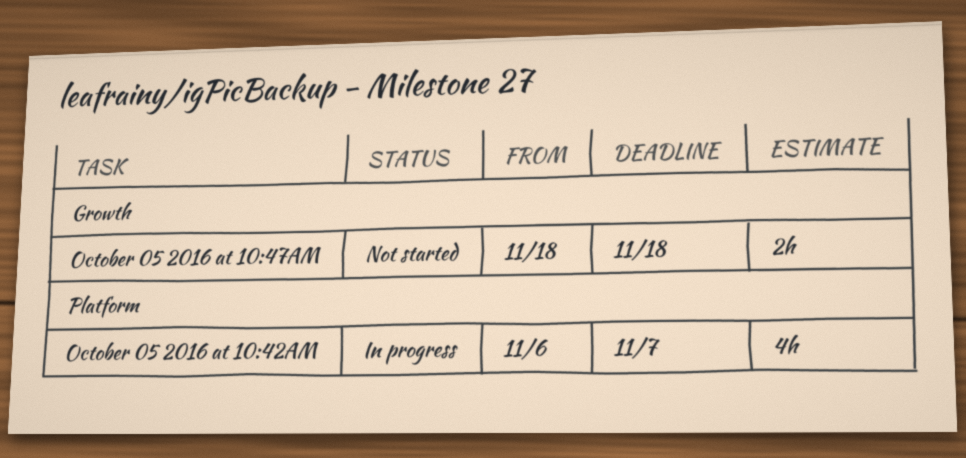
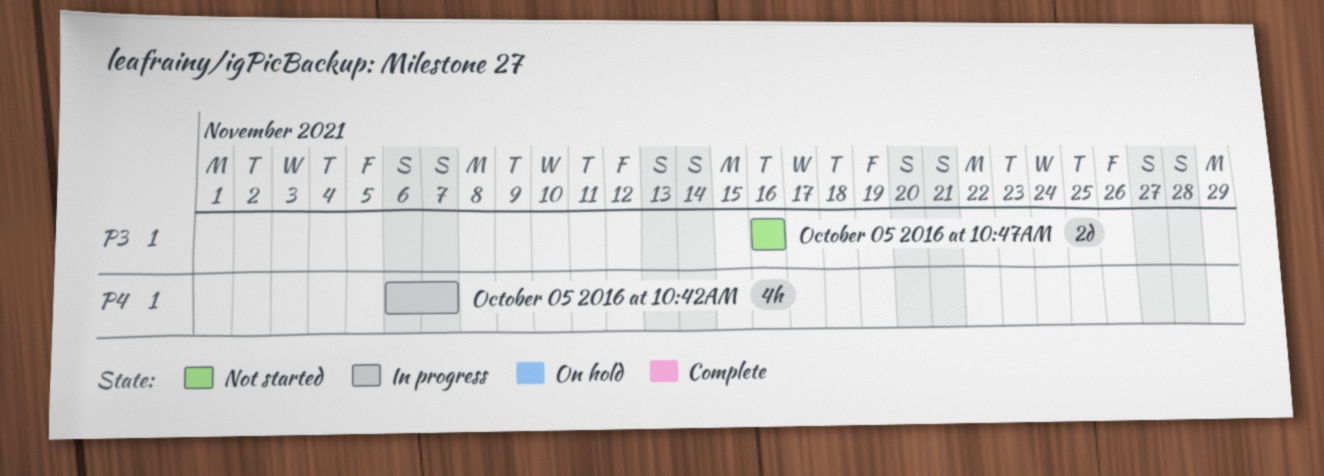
October 05 2016 at 10:47AM, estimate: 2h -> 2d
October 05 2016 at 10:47AM, start: Nov 18 -> Nov 16
October 05 2016 at 10:47AM, due: Nov 18 -> Nov 16

